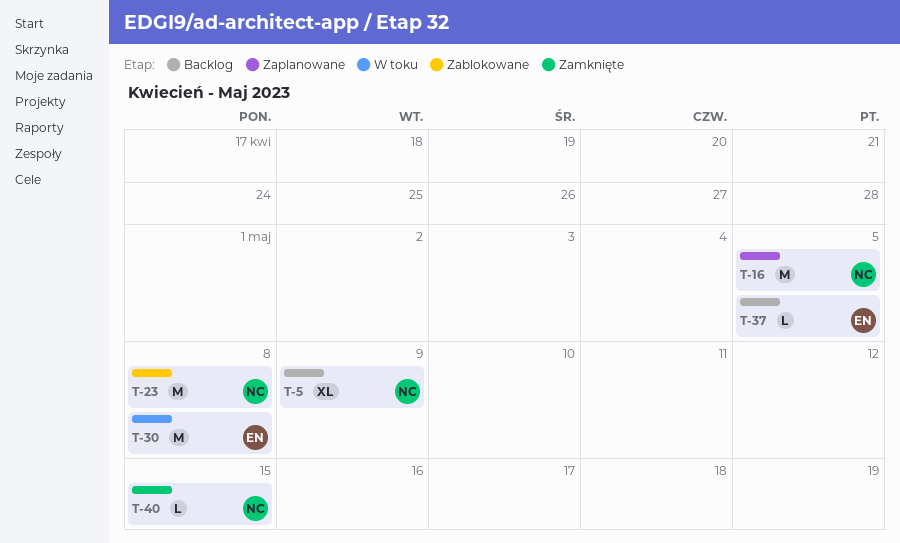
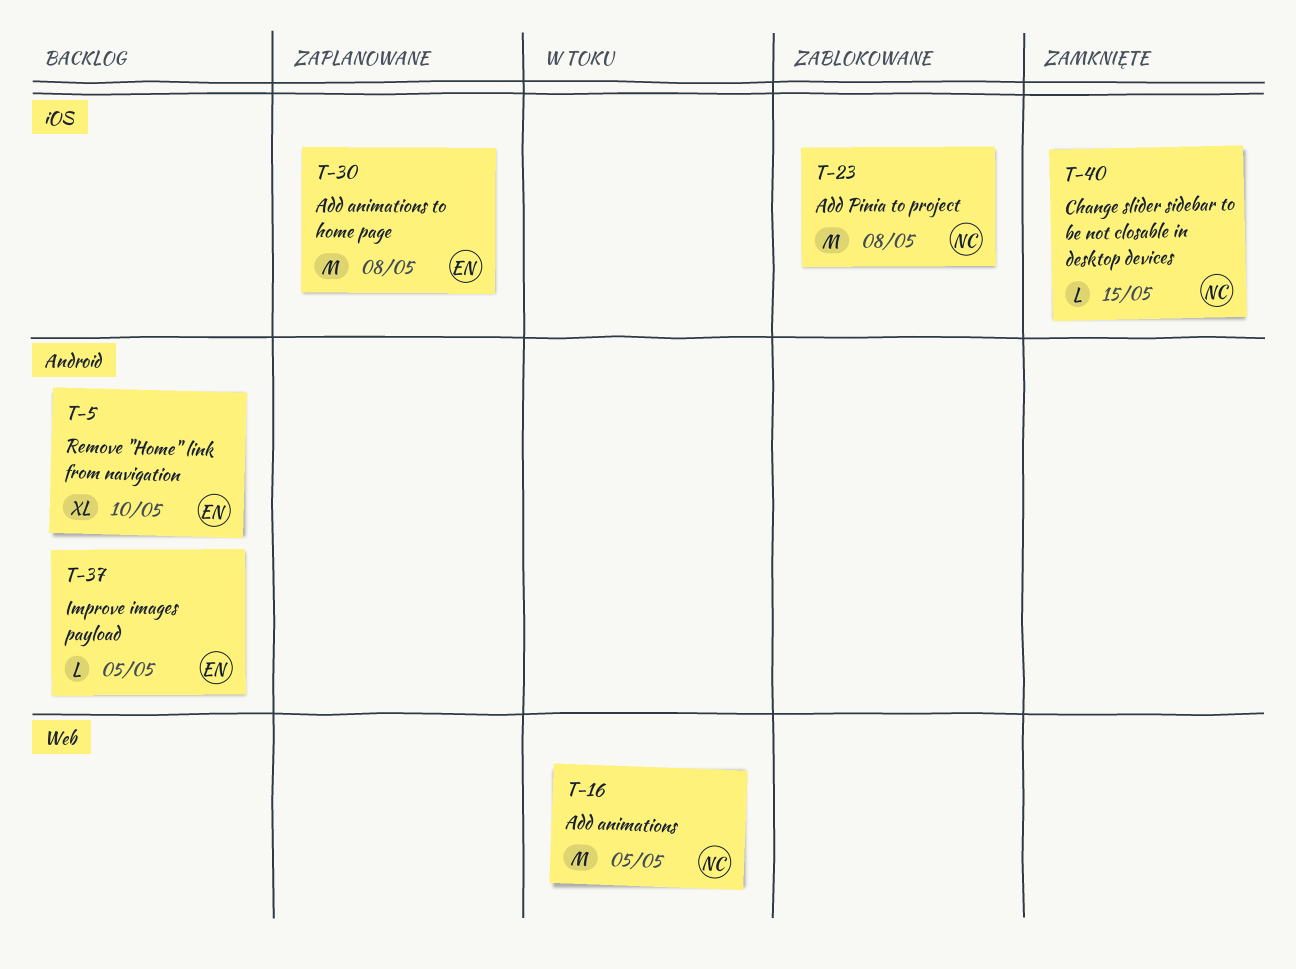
T-5, owner: NC -> EN
T-5, due: May 9 -> May 10
T-16, status: Zaplanowane -> W toku
T-30, status: W toku -> Zaplanowane

